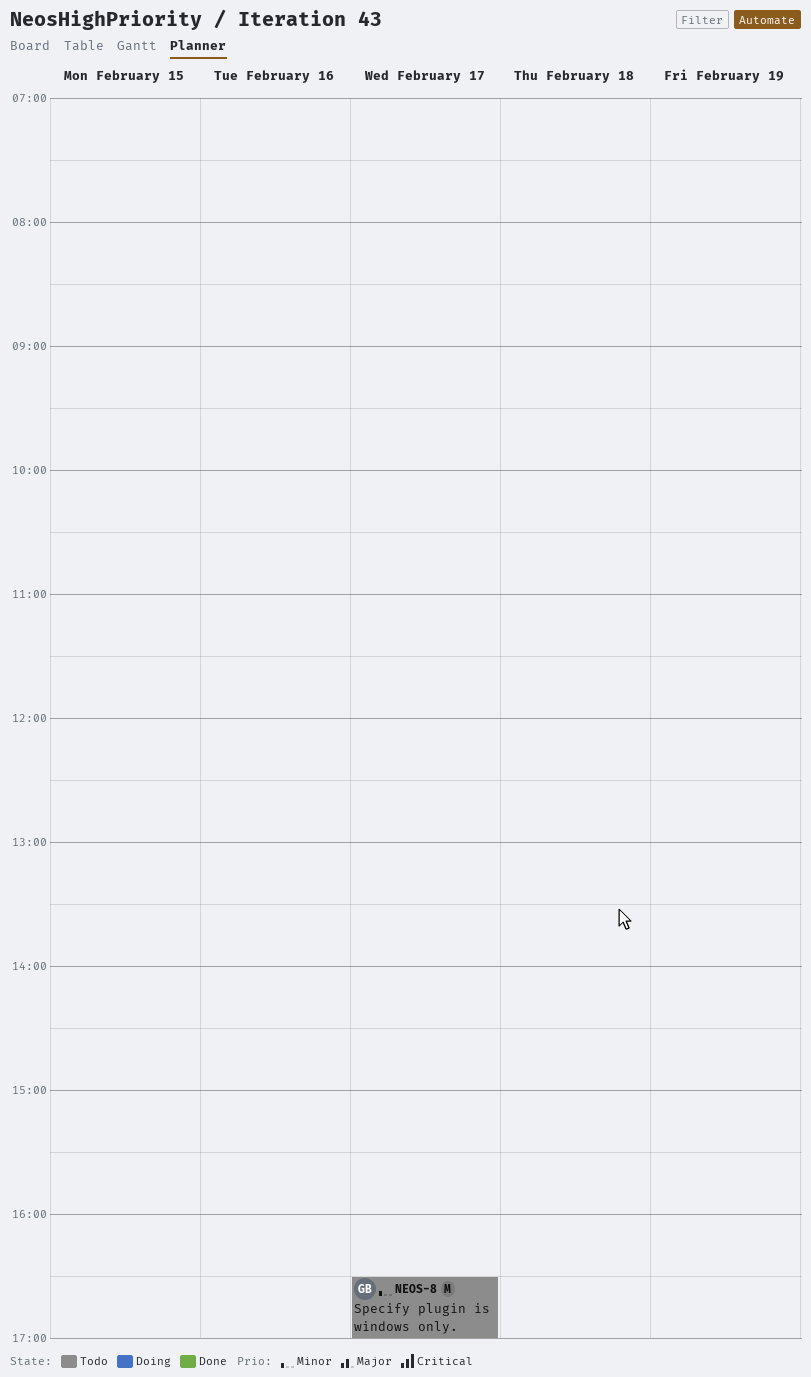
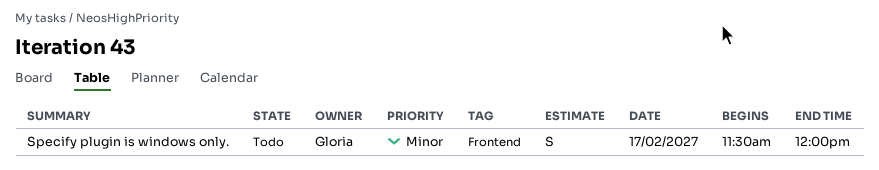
Specify plugin is windows only., estimate: M -> S
Specify plugin is windows only., begins: 16:30 -> 11:30
Specify plugin is windows only., ends: 17:00 -> 12:00

